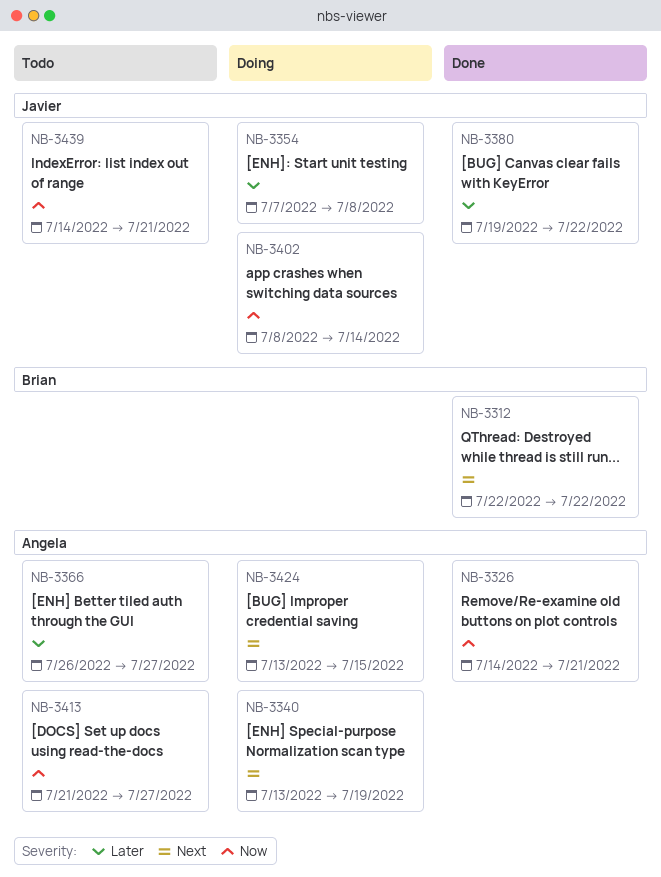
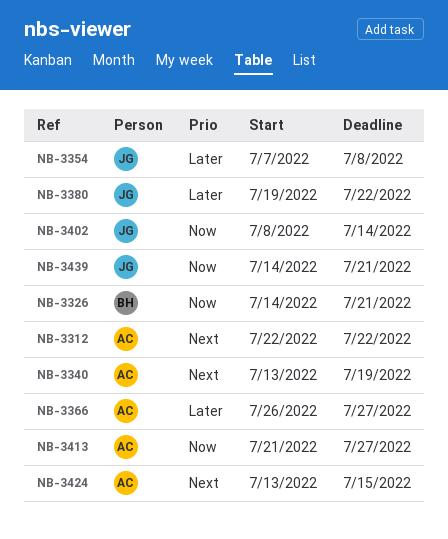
NB-3312, owner: Brian -> Angela
NB-3326, owner: Angela -> Brian

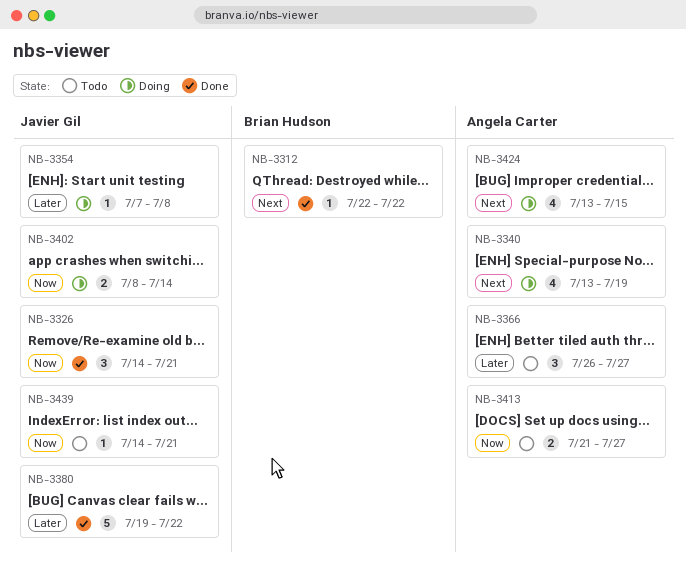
NB-3312, owner: Angela Carter -> Brian Hudson
NB-3326, owner: Brian Hudson -> Javier Gil

